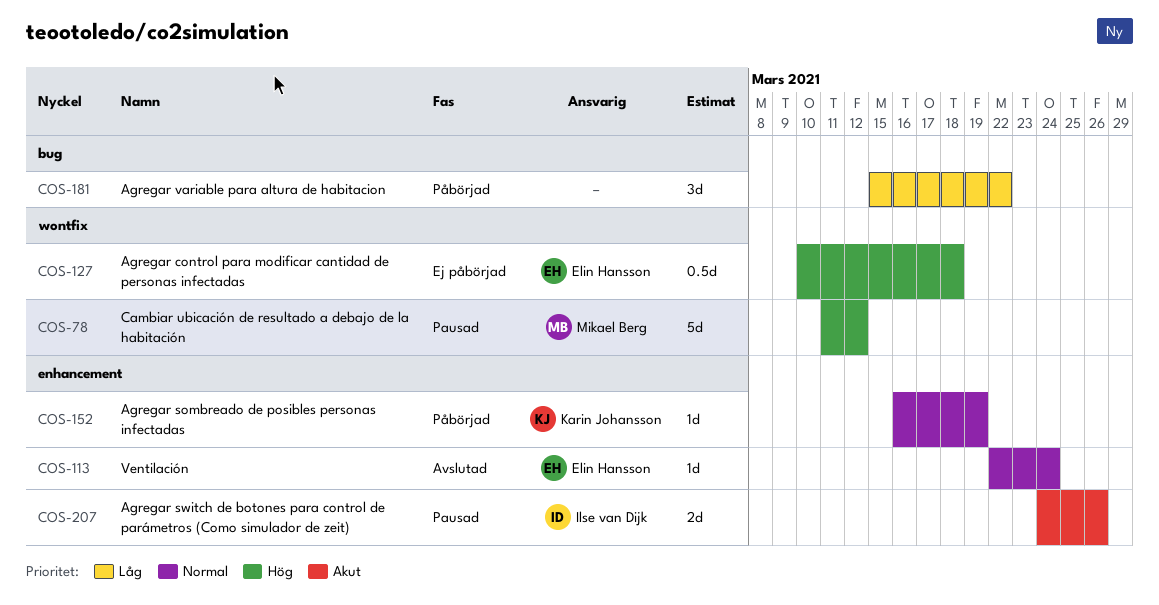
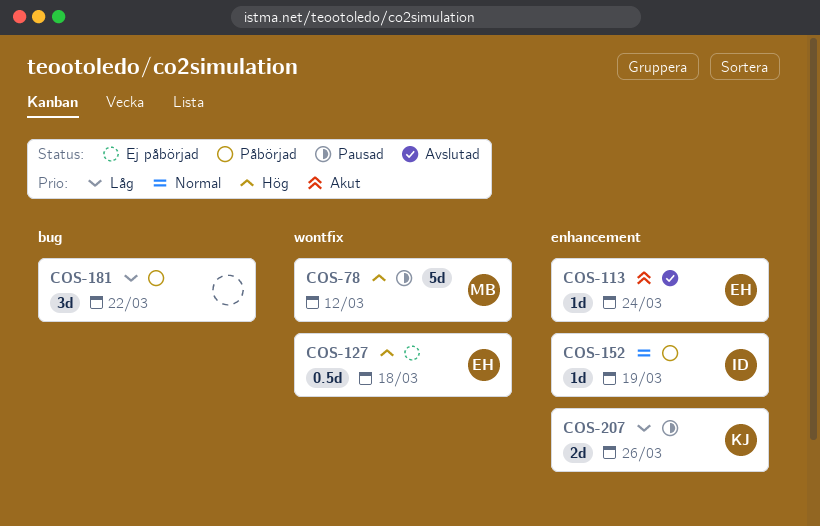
COS-113, priority: Normal -> Akut
COS-152, owner: Karin Johansson -> Ilse van Dijk
COS-207, owner: Ilse van Dijk -> Karin Johansson
COS-207, priority: Akut -> Låg

